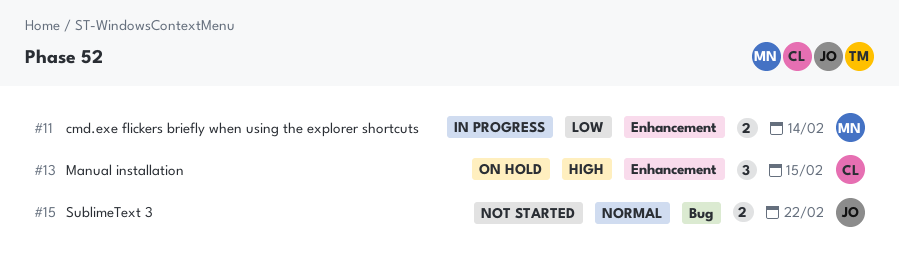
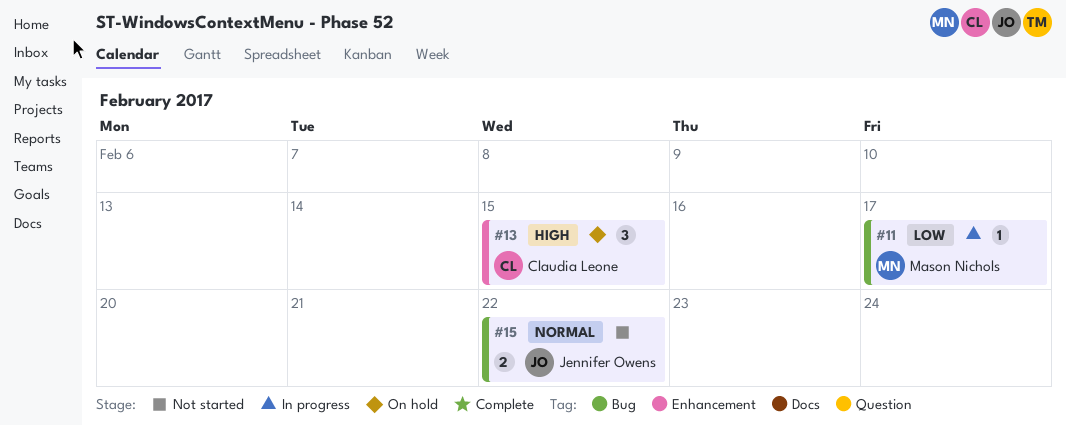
#11, label: Enhancement -> Bug
#11, estimate: 2 -> 1
#11, due: Feb 14 -> Feb 17

